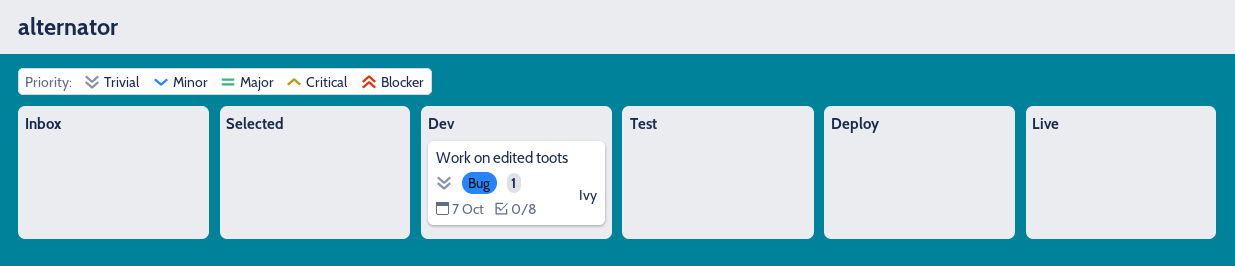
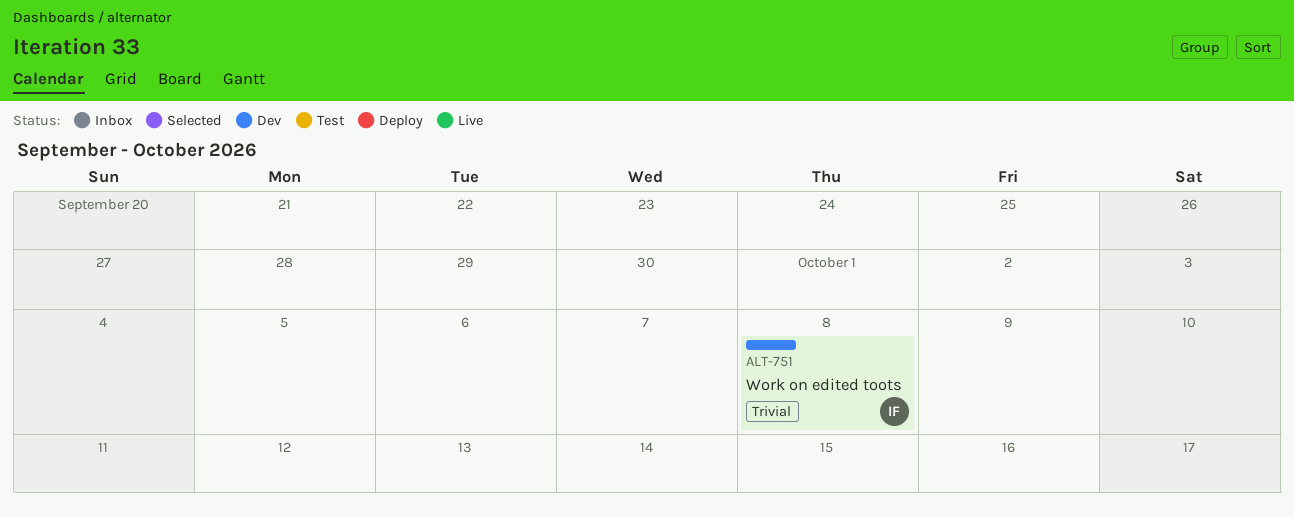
Work on edited toots, due: Oct 7 -> Oct 8

